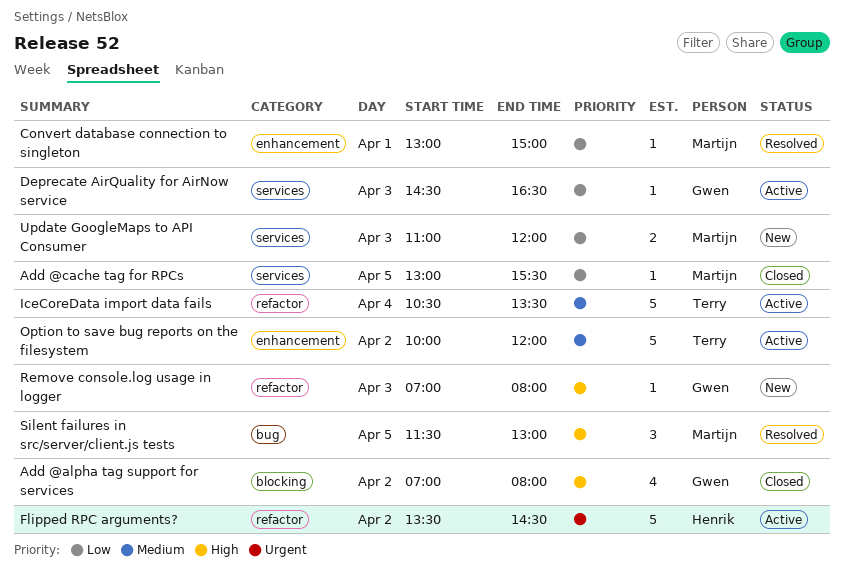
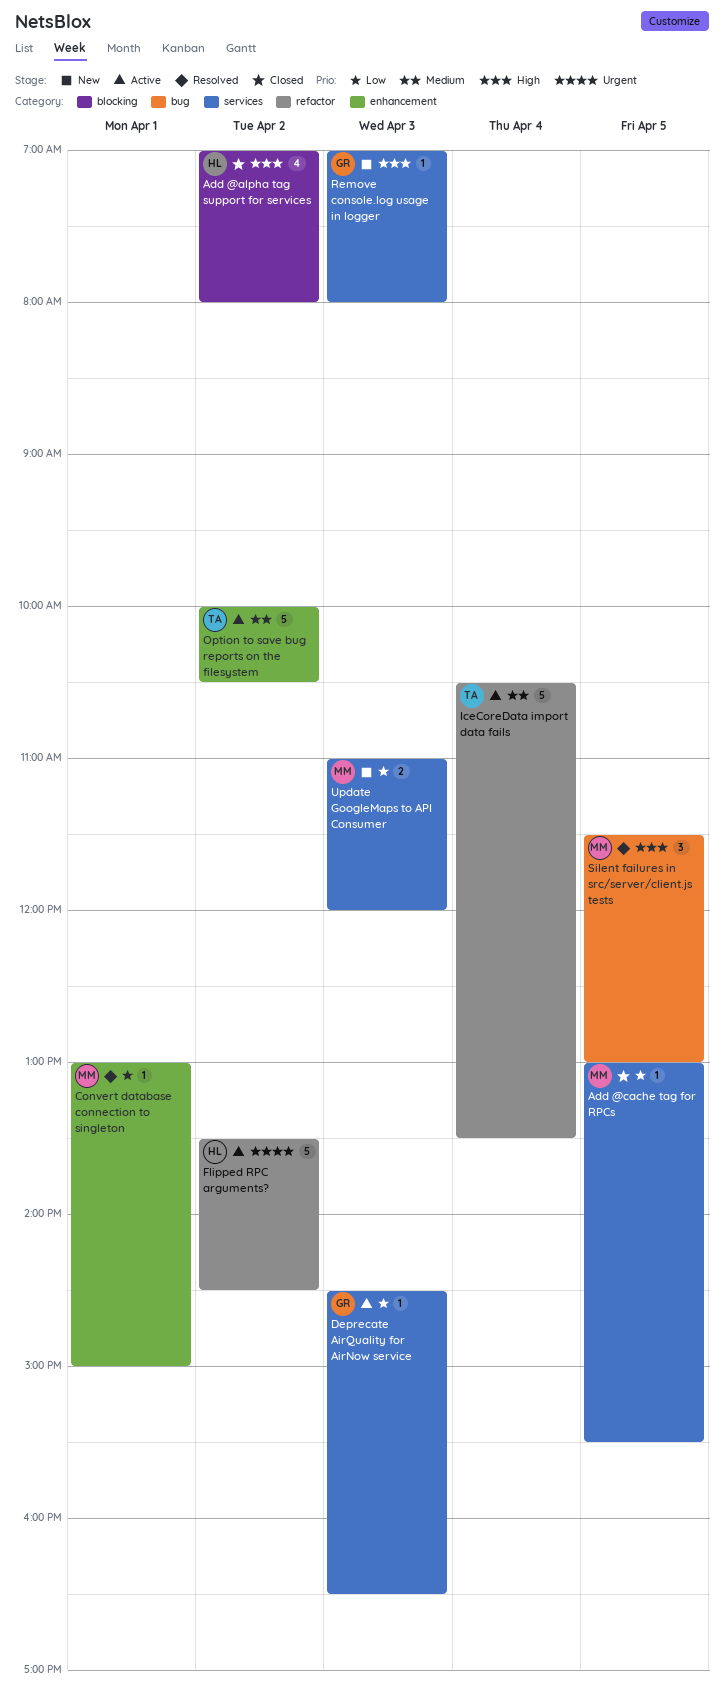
Add @alpha tag support for services, owner: Gwen -> Henrik
Option to save bug reports on the filesystem, ends: 12:00 -> 10:30
Remove console.log usage in logger, label: refactor -> services

